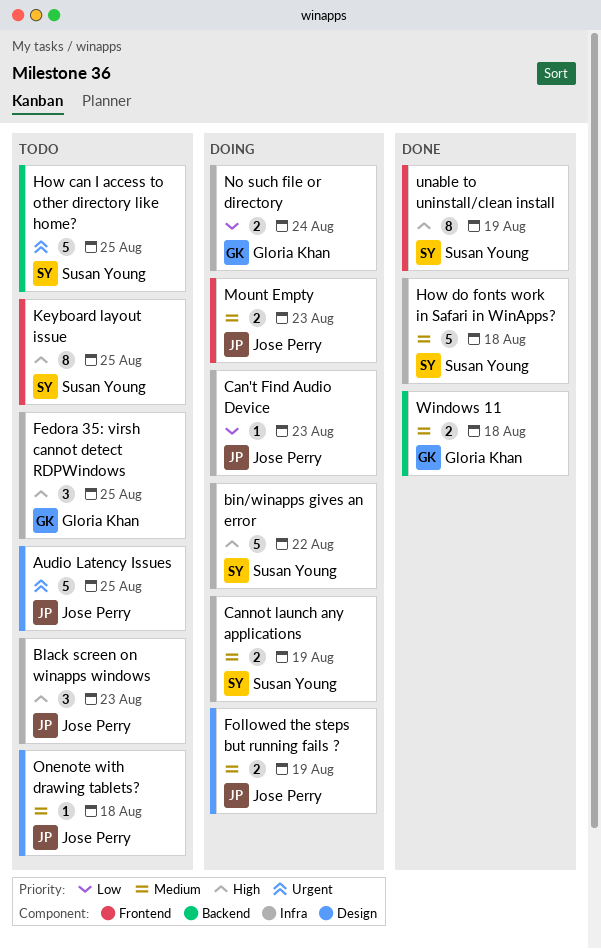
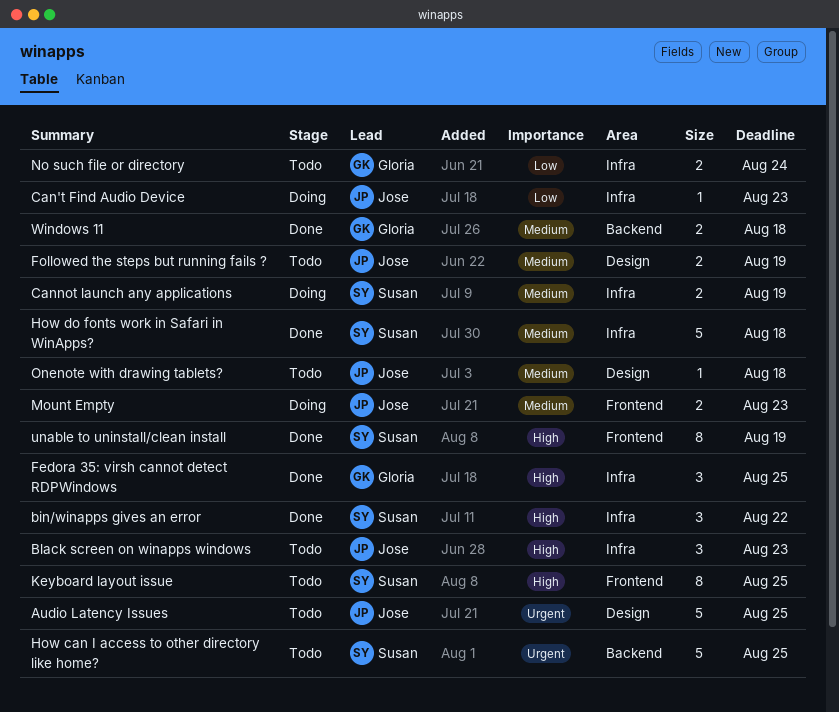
bin/winapps gives an error, status: Doing -> Done
bin/winapps gives an error, estimate: 5 -> 3
Fedora 35: virsh cannot detect RDPWindows, status: Todo -> Done
Followed the steps but running fails ?, status: Doing -> Todo
No such file or directory, status: Doing -> Todo

